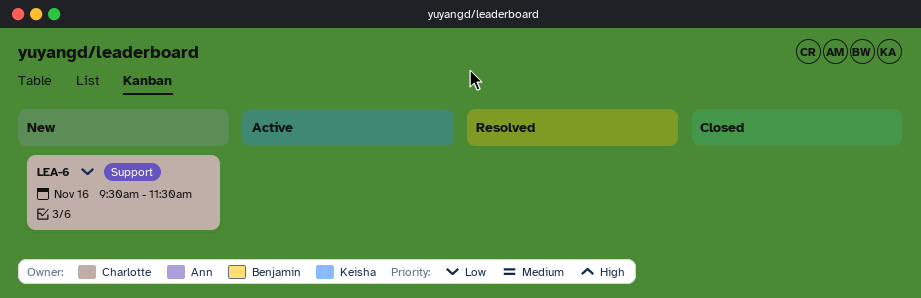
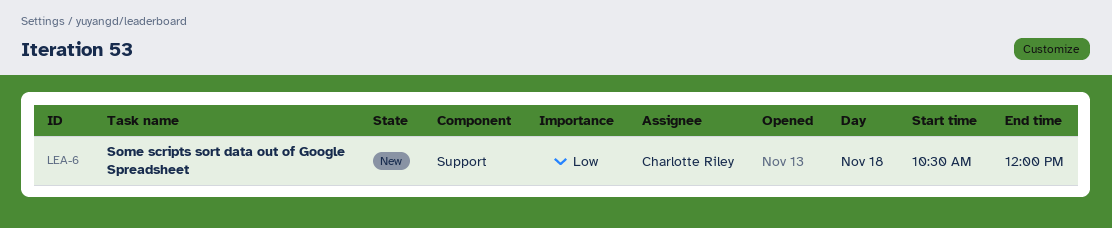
LEA-6, day: Nov 16 -> Nov 18
LEA-6, begins: 09:30 -> 10:30
LEA-6, ends: 11:30 -> 12:00

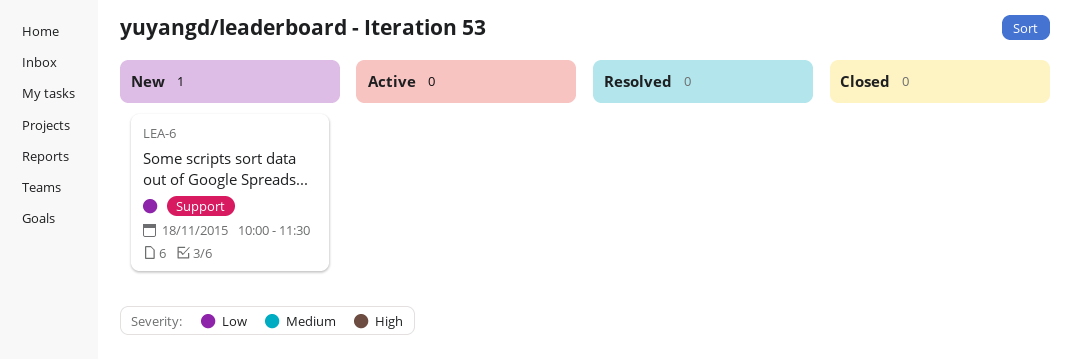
LEA-6, begins: 10:30 -> 10:00
LEA-6, ends: 12:00 -> 11:30

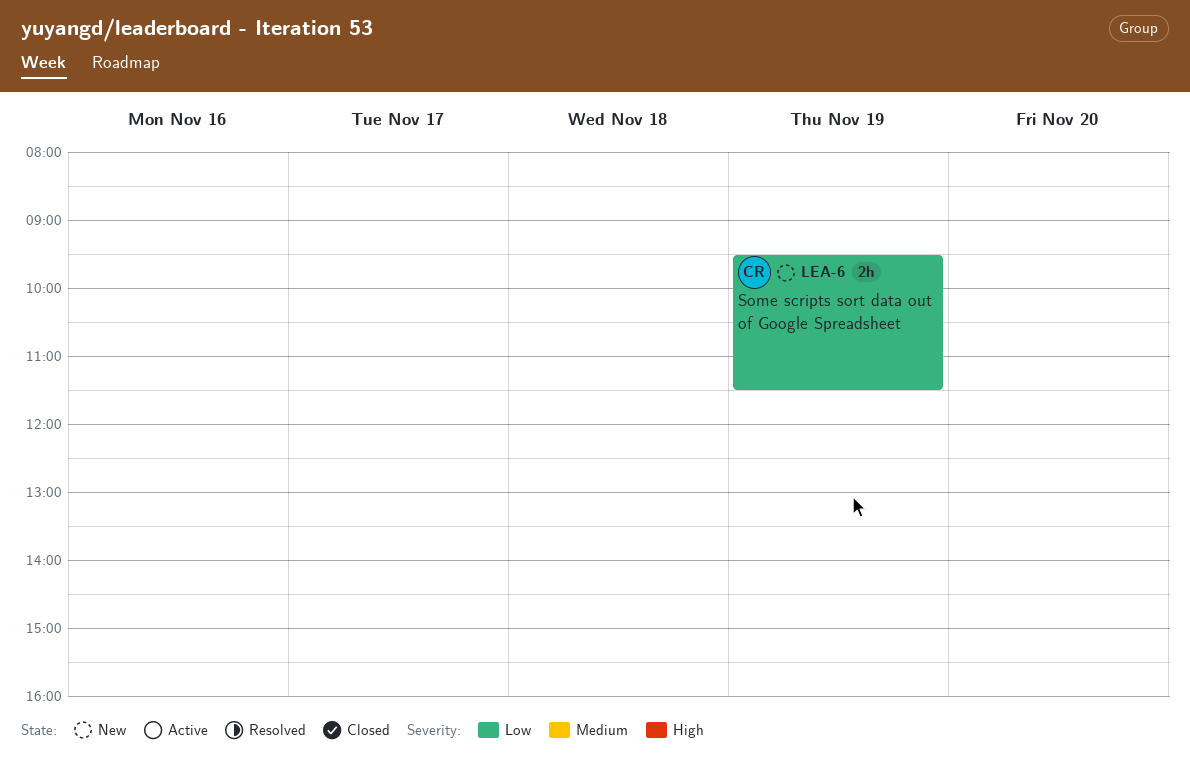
LEA-6, day: Nov 18 -> Nov 19
LEA-6, begins: 10:00 -> 09:30

